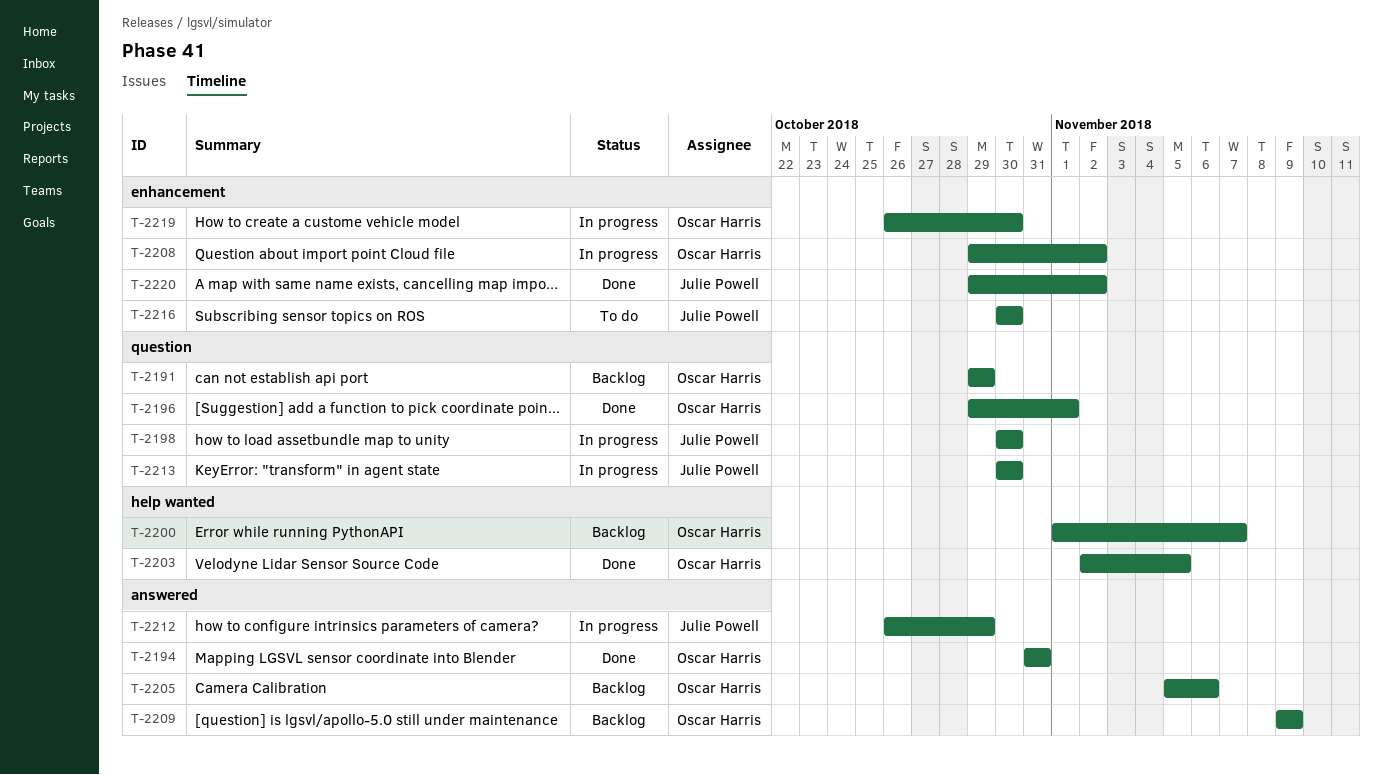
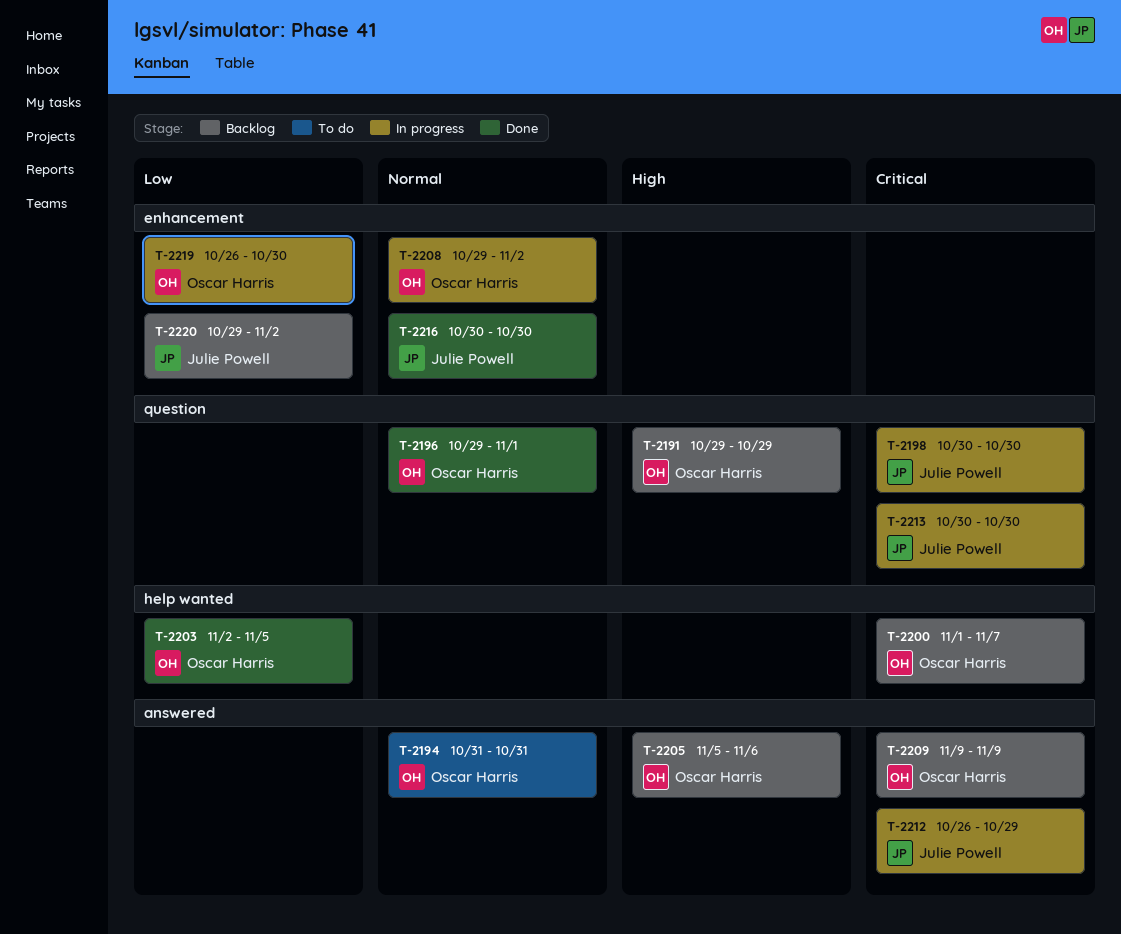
T-2194, status: Done -> To do
T-2216, status: To do -> Done
T-2220, status: Done -> Backlog

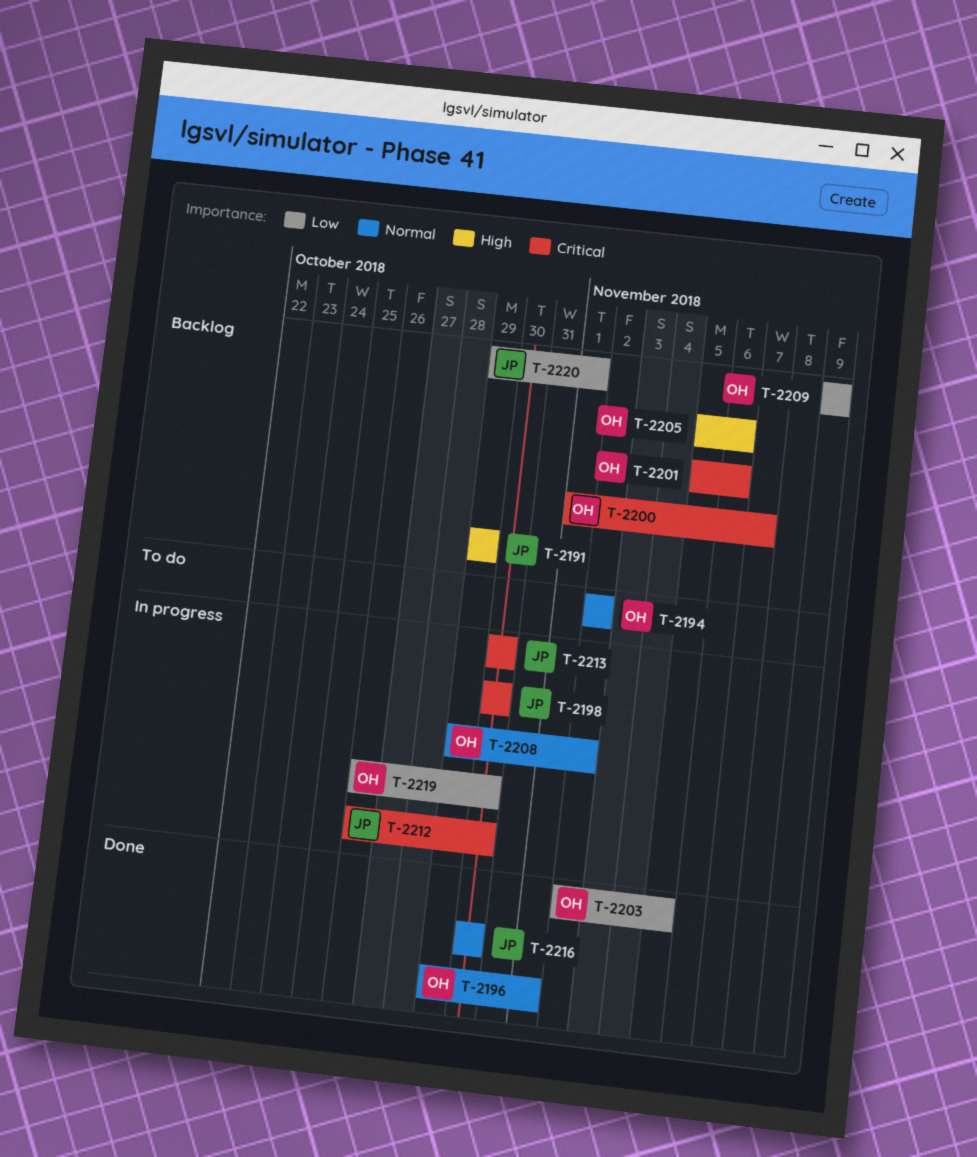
T-2191, owner: Oscar Harris -> Julie Powell
T-2194, start: Oct 31 -> Nov 2
T-2194, due: Oct 31 -> Nov 2
T-2201: none -> present
T-2209, priority: Critical -> Low
T-2212, due: Oct 29 -> Oct 30
T-2220, due: Nov 2 -> Nov 1

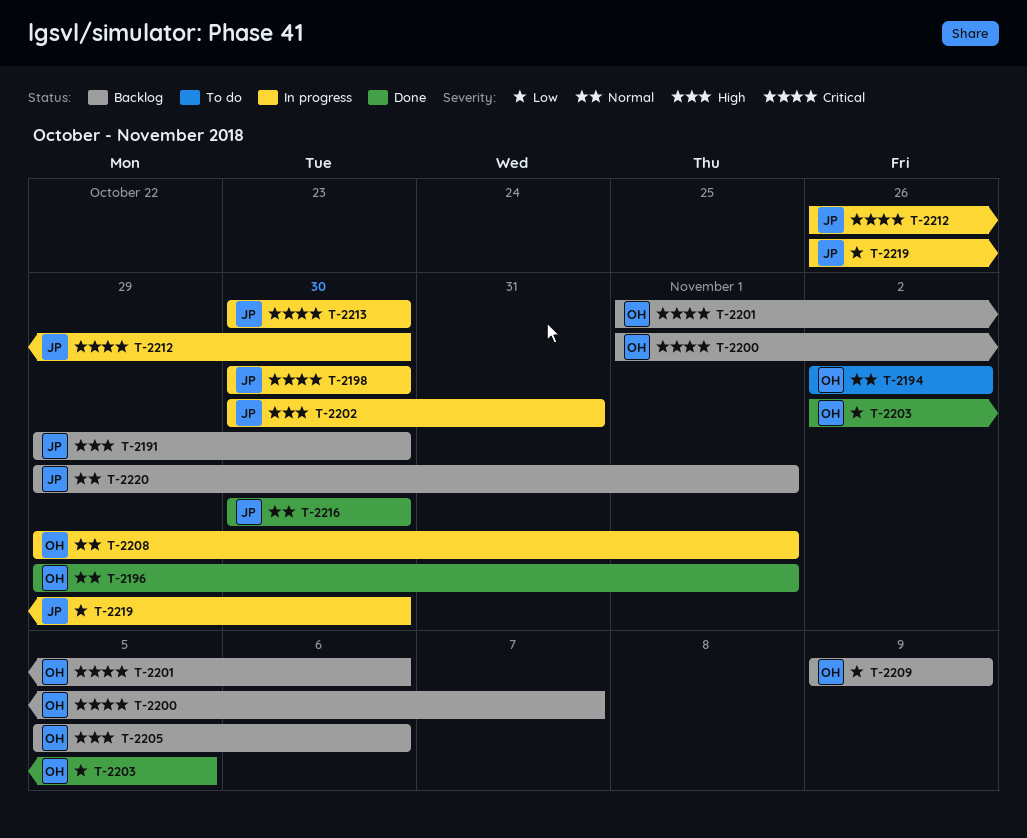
T-2191, due: Oct 29 -> Oct 30
T-2201, start: Nov 5 -> Nov 1
T-2202: none -> present
T-2208, due: Nov 2 -> Nov 1
T-2219, owner: OH -> JP
T-2220, priority: Low -> Normal

